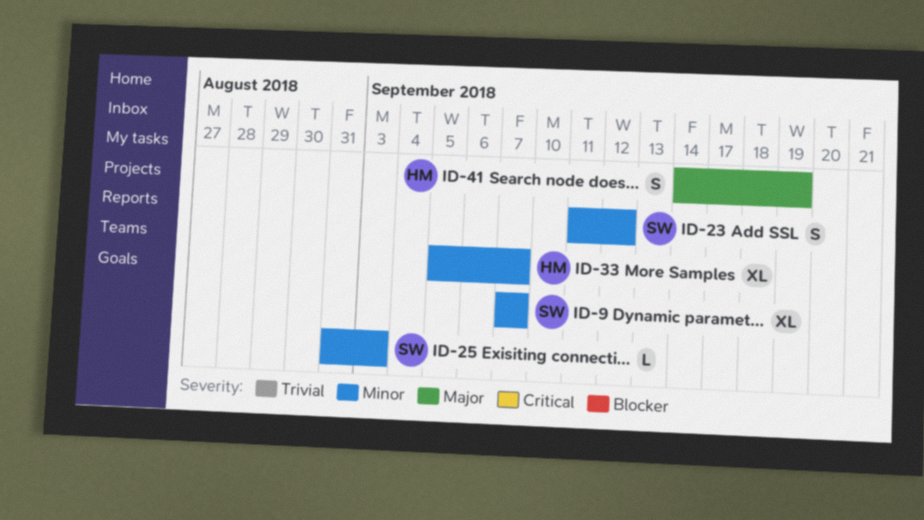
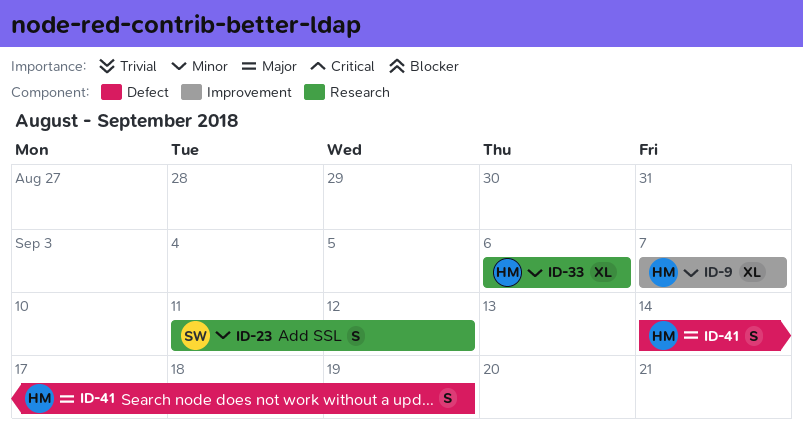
ID-9, owner: SW -> HM
ID-25: present -> none
ID-33, start: Sep 5 -> Sep 6
ID-33, due: Sep 7 -> Sep 6

